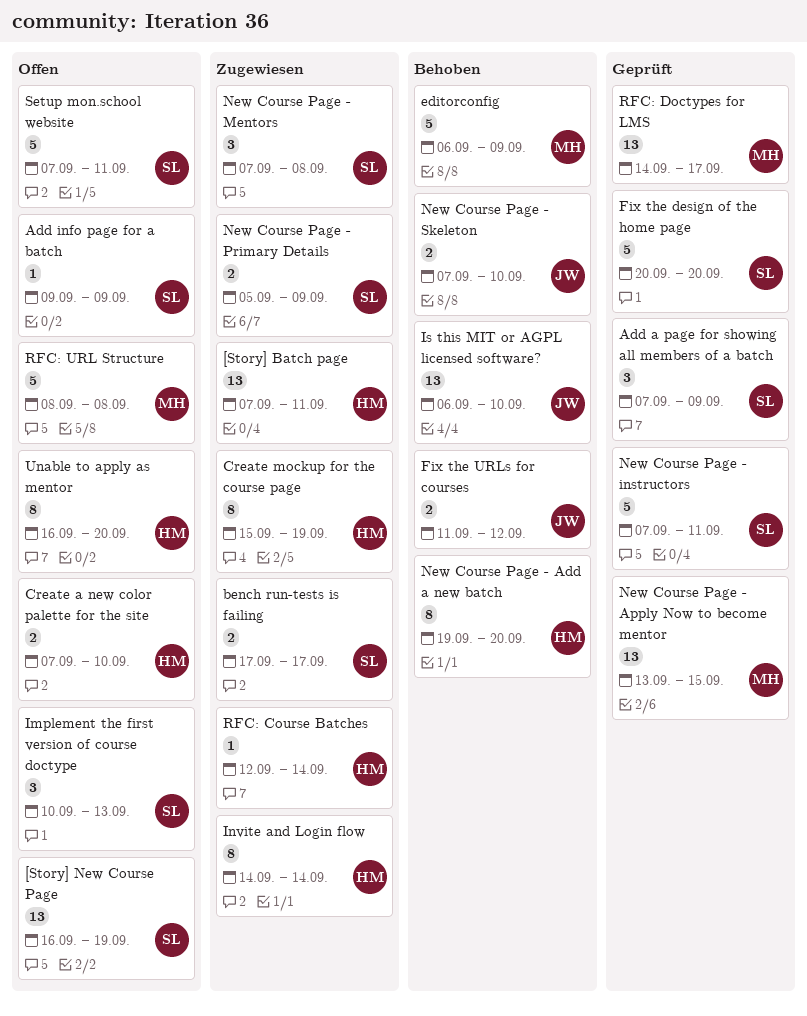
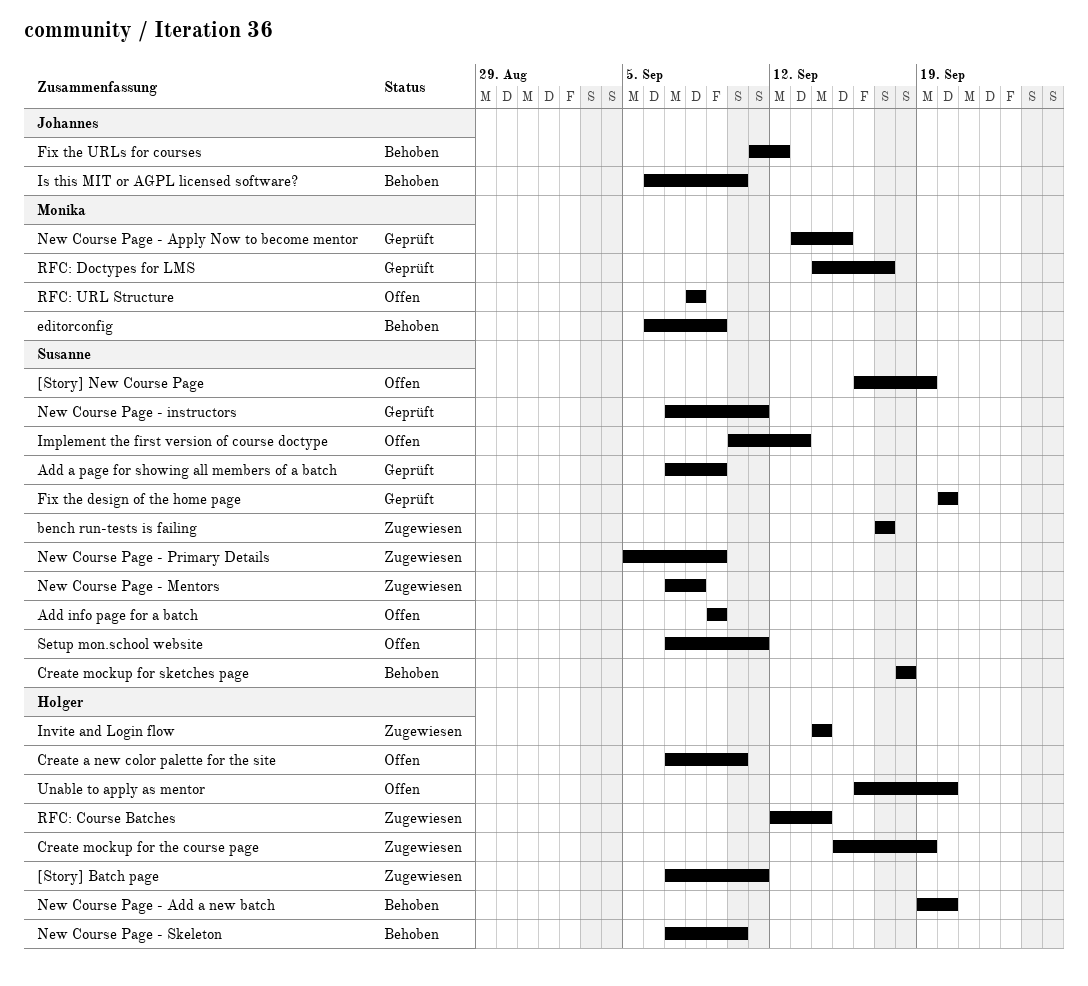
Create mockup for sketches page: none -> present
New Course Page - Skeleton, owner: Johannes -> Holger

